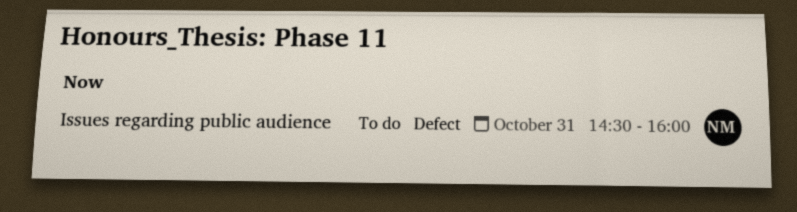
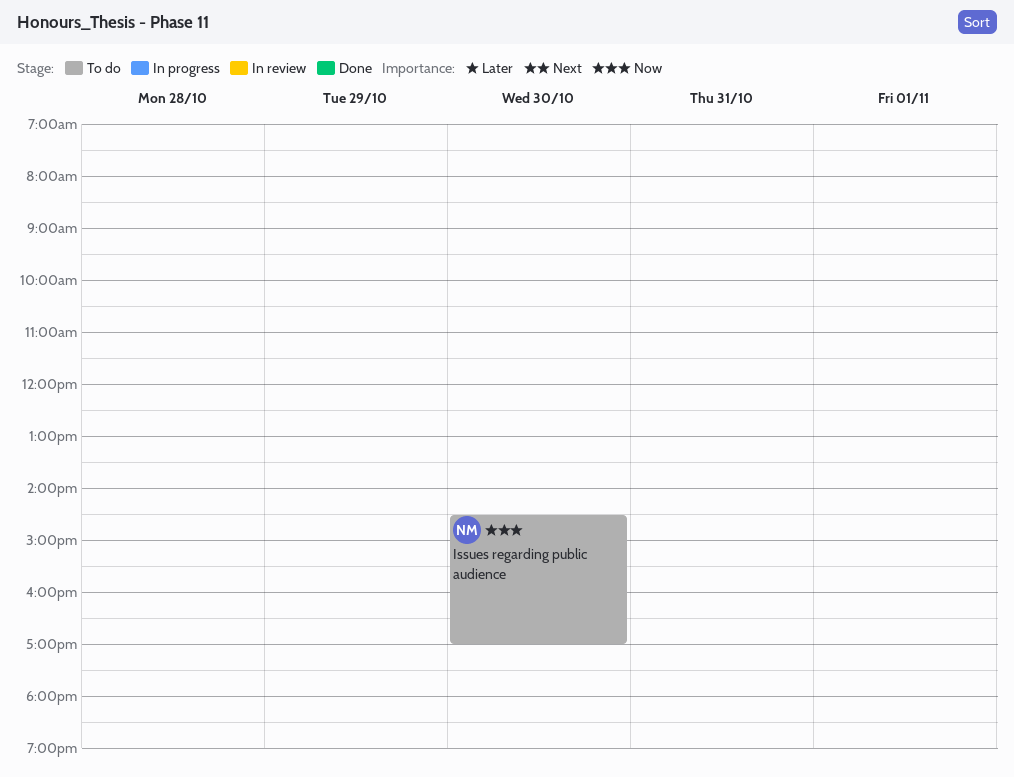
Issues regarding public audience, day: Oct 31 -> Oct 30
Issues regarding public audience, ends: 16:00 -> 17:00

